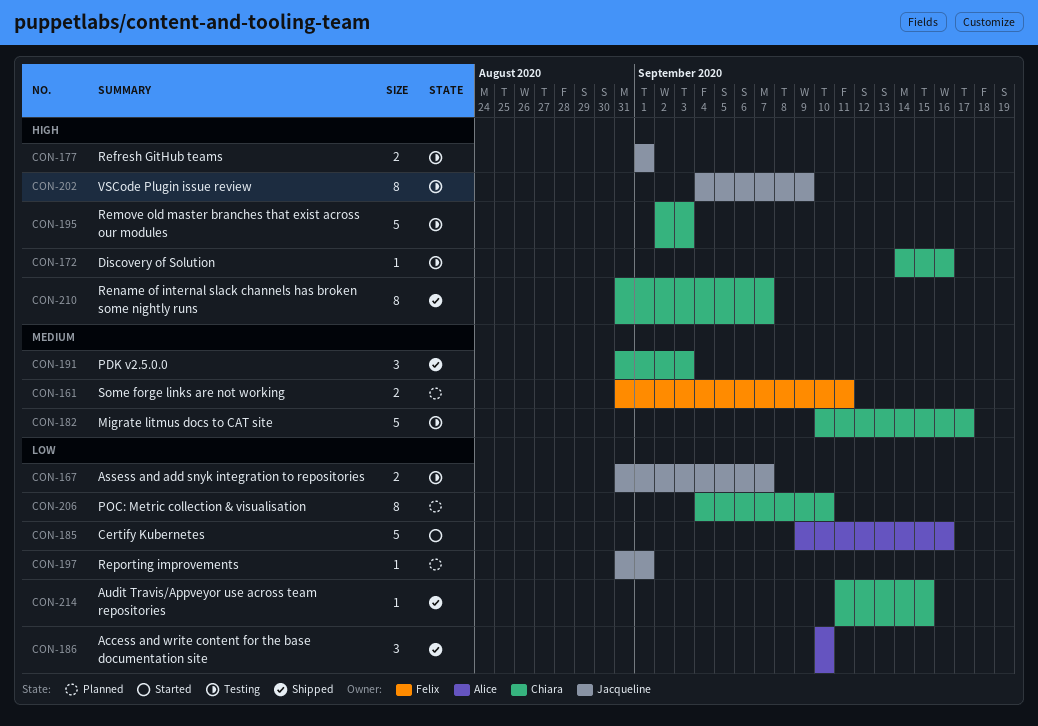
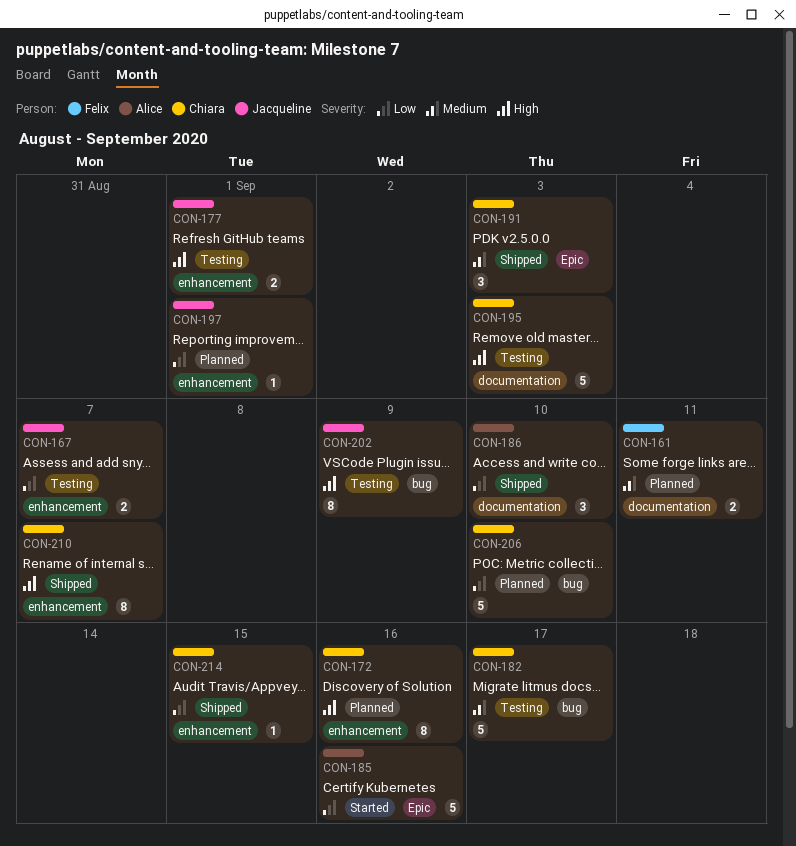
CON-172, status: Testing -> Planned
CON-172, estimate: 1 -> 8
CON-206, estimate: 8 -> 5

